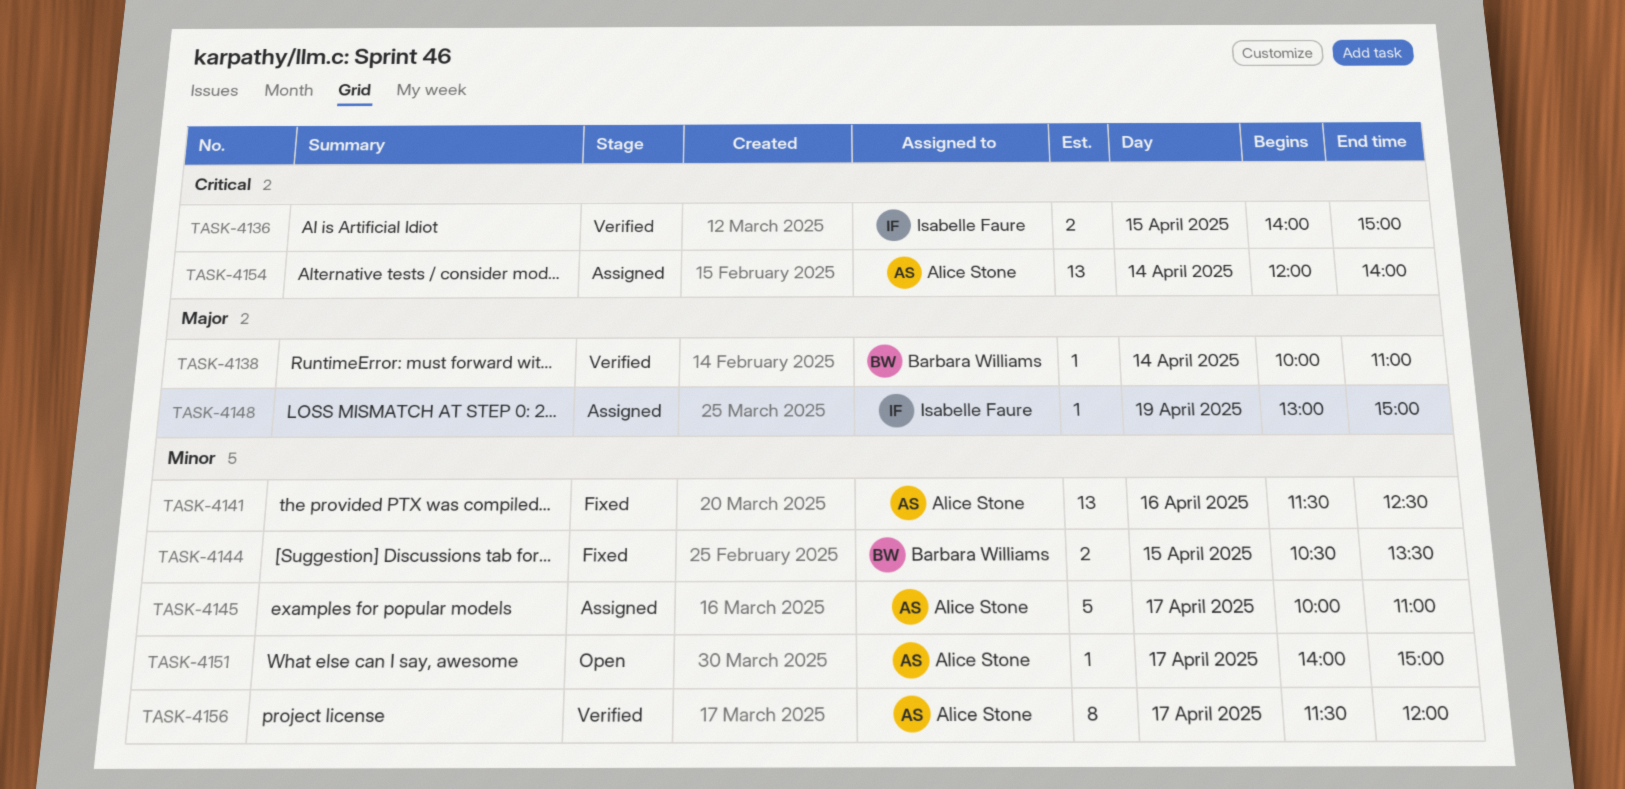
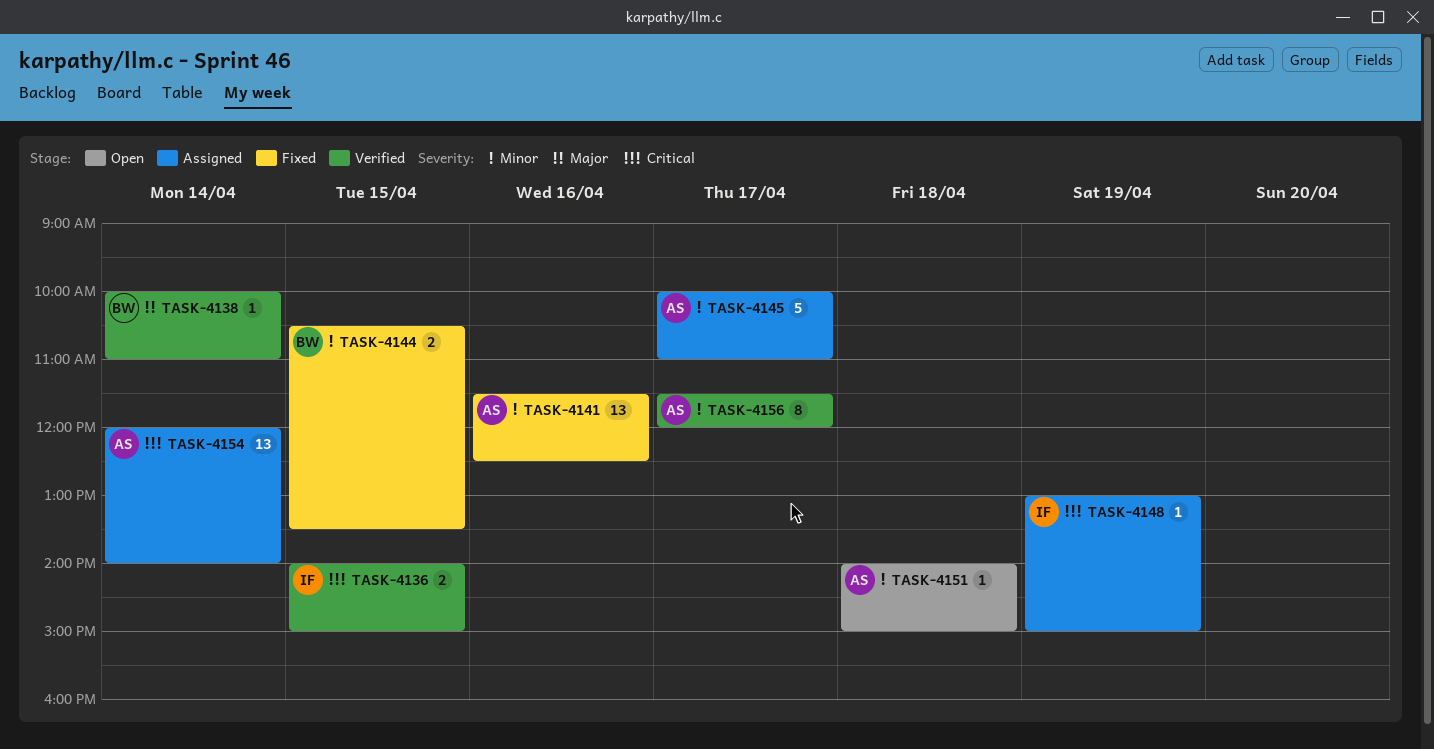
TASK-4148, priority: Major -> Critical
TASK-4151, day: Apr 17 -> Apr 18

